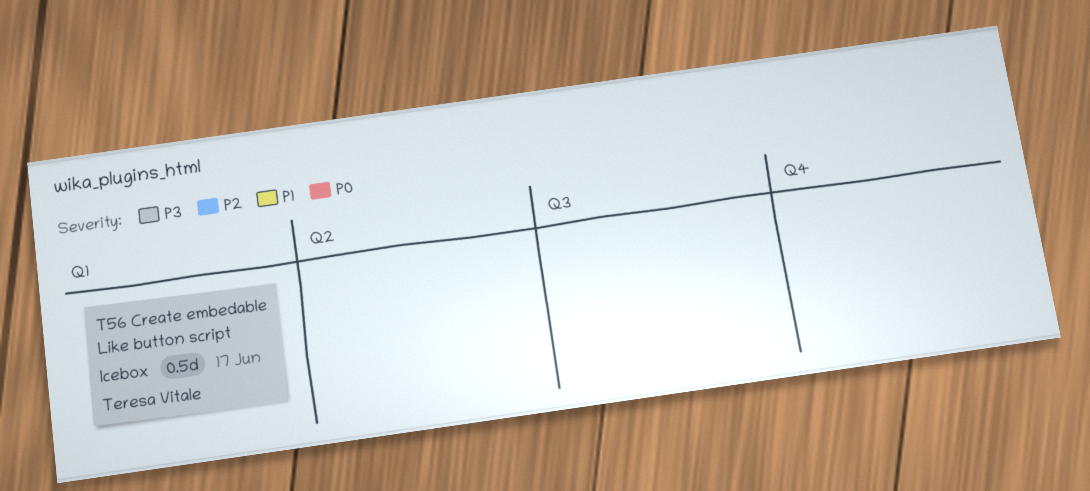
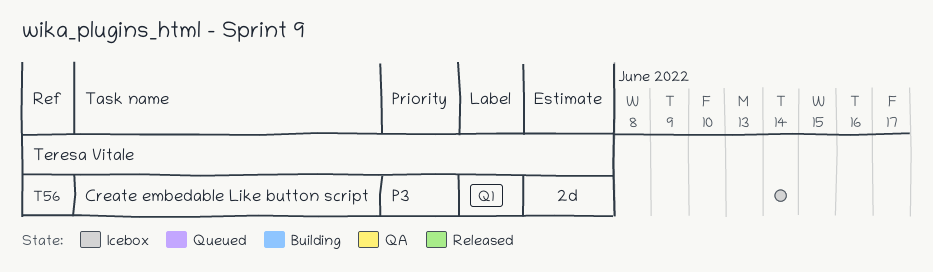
T56, estimate: 0.5d -> 2d
T56, due: Jun 17 -> Jun 14

